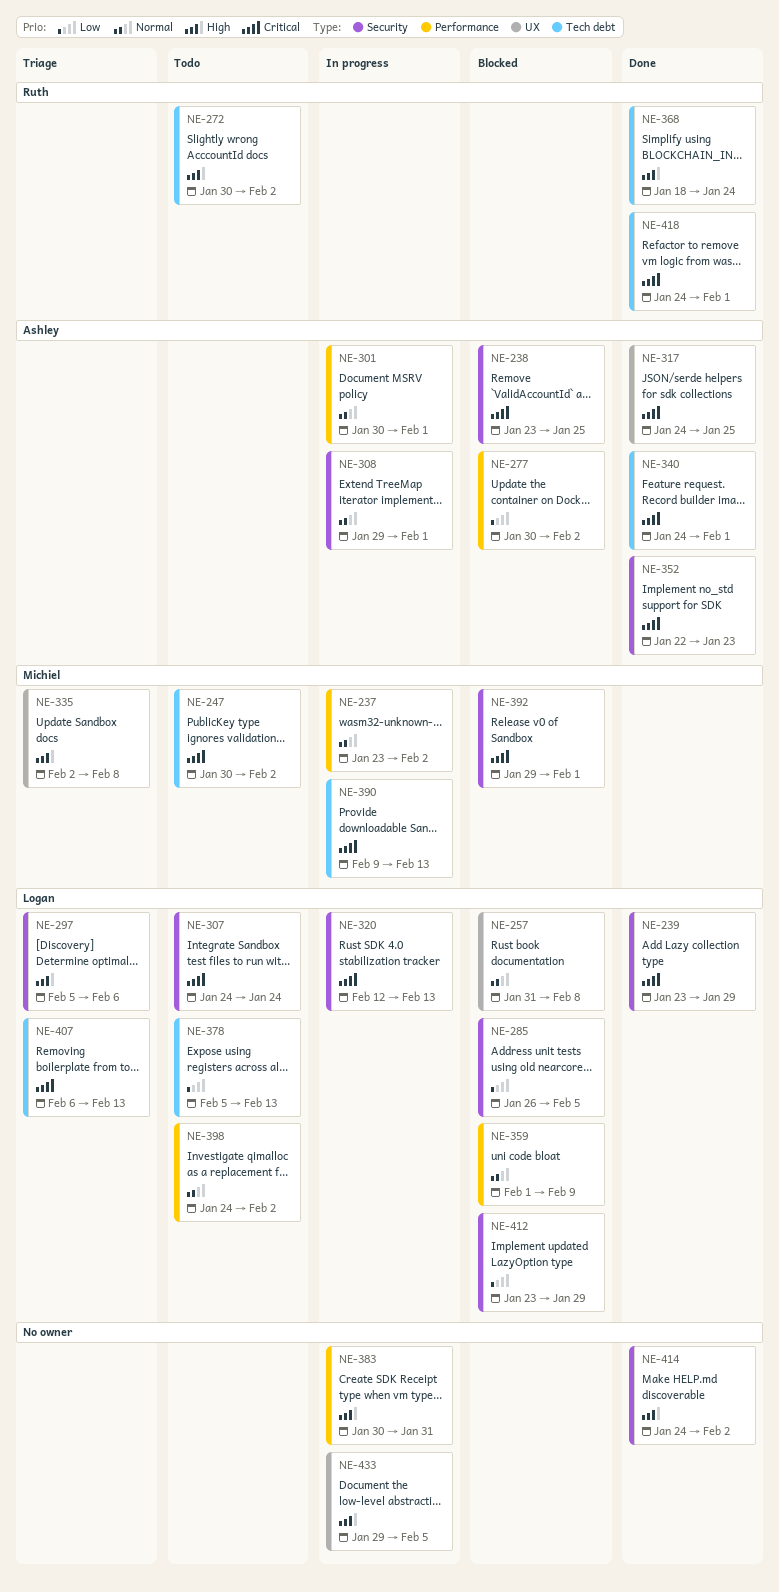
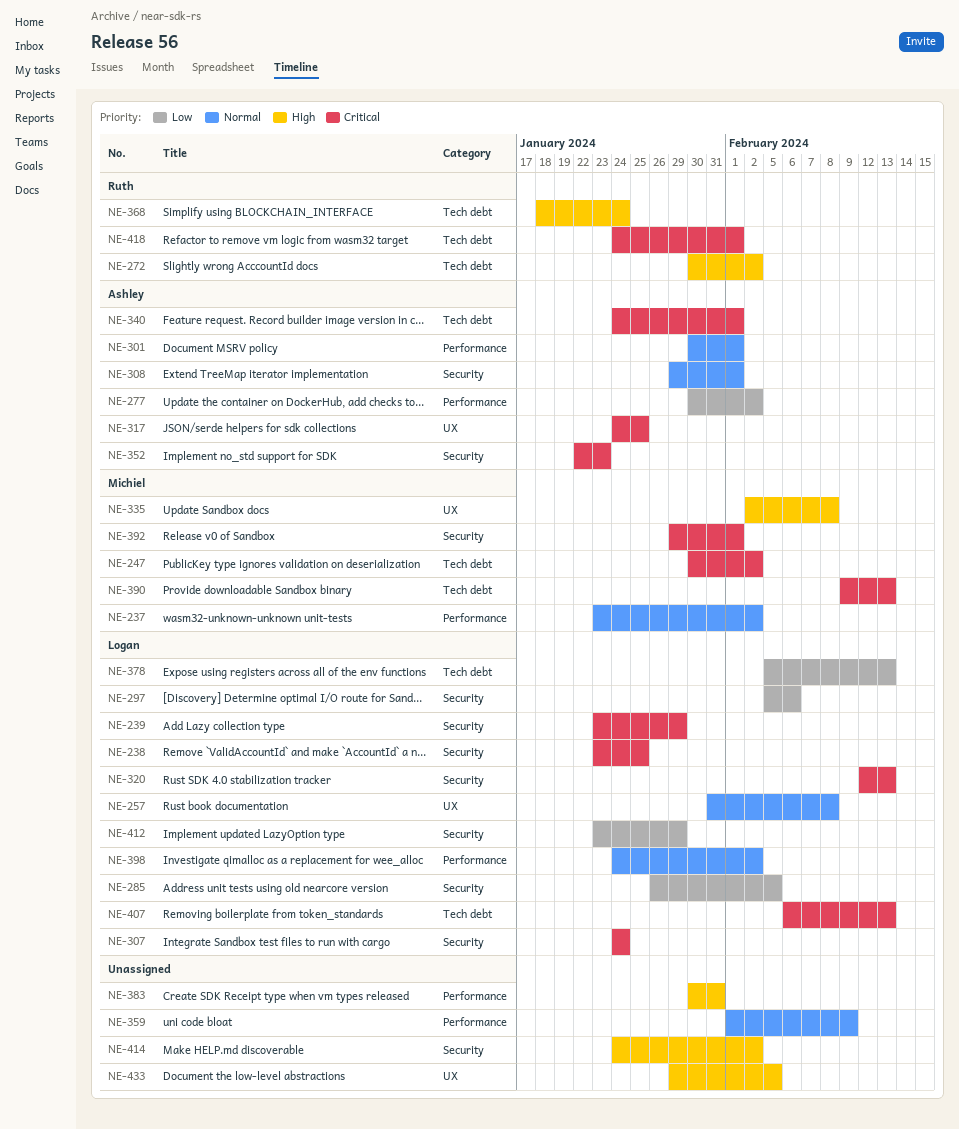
NE-238, owner: Ashley -> Logan
NE-297, priority: High -> Low
NE-359, owner: Logan -> none

